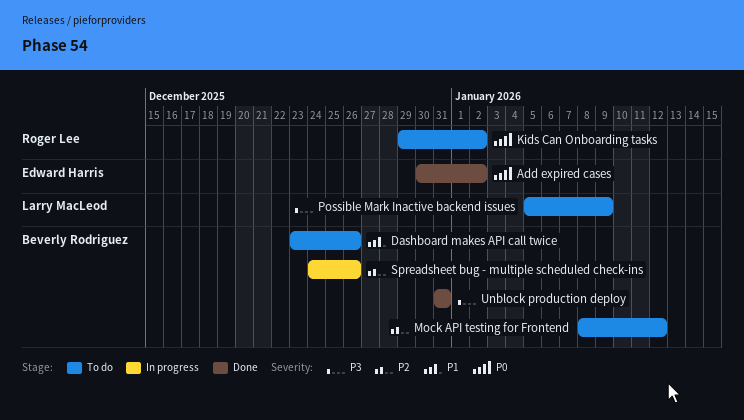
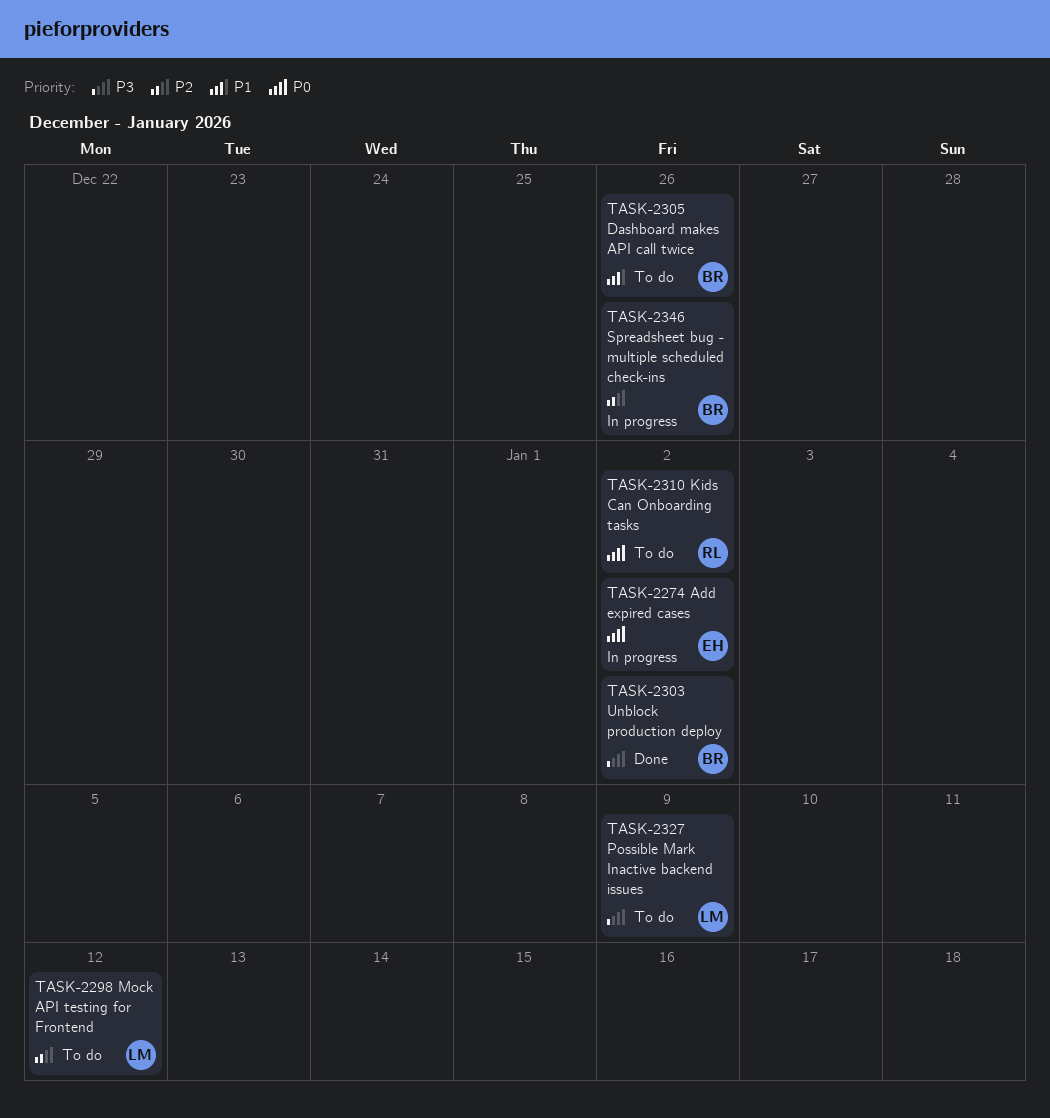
Add expired cases, status: Done -> In progress
Mock API testing for Frontend, owner: Beverly Rodriguez -> Larry MacLeod
Unblock production deploy, due: Dec 31 -> Jan 2

